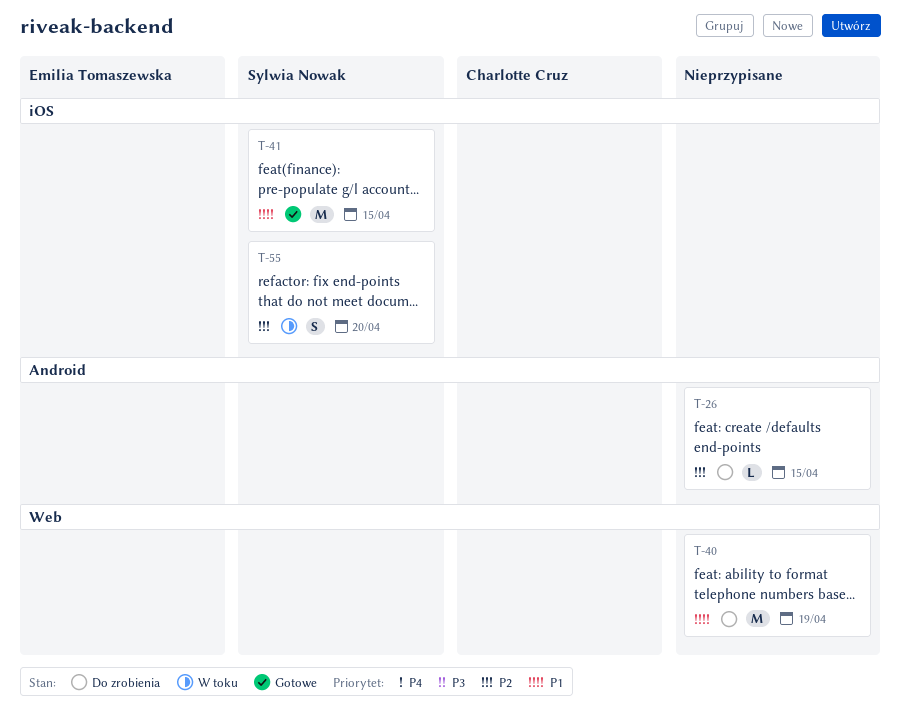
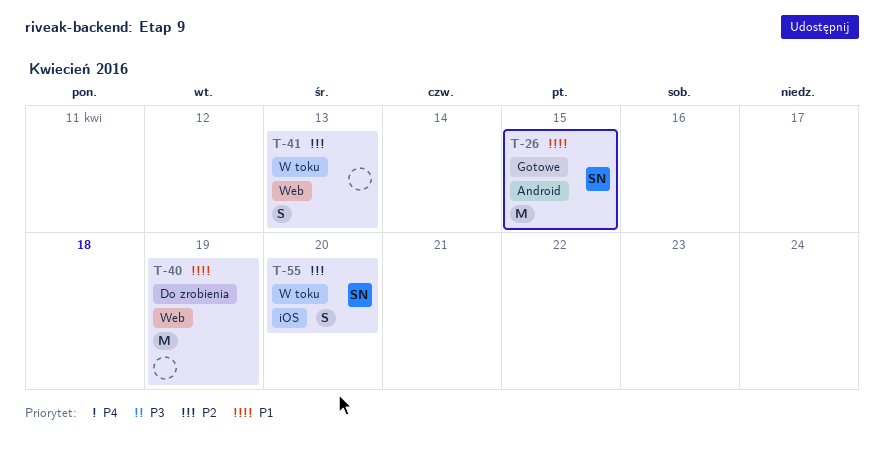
T-26, status: Do zrobienia -> Gotowe
T-26, owner: none -> Sylwia Nowak
T-26, priority: P2 -> P1
T-26, estimate: L -> M
T-41, status: Gotowe -> W toku
T-41, owner: Sylwia Nowak -> none
T-41, priority: P1 -> P2
T-41, label: iOS -> Web
T-41, estimate: M -> S
T-41, due: Apr 15 -> Apr 13

